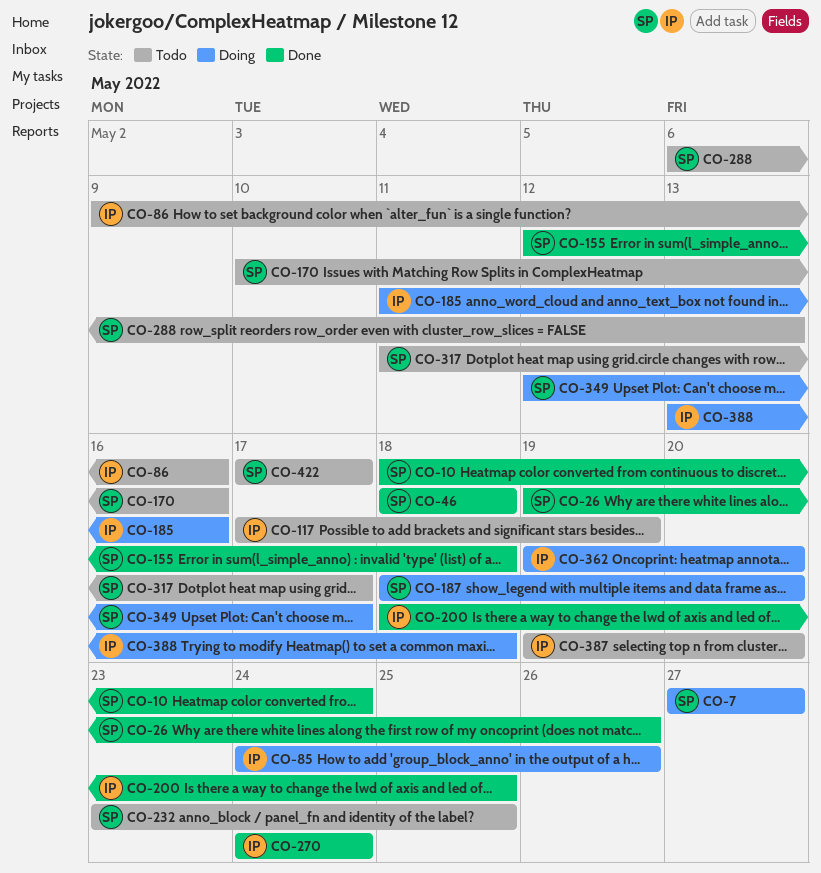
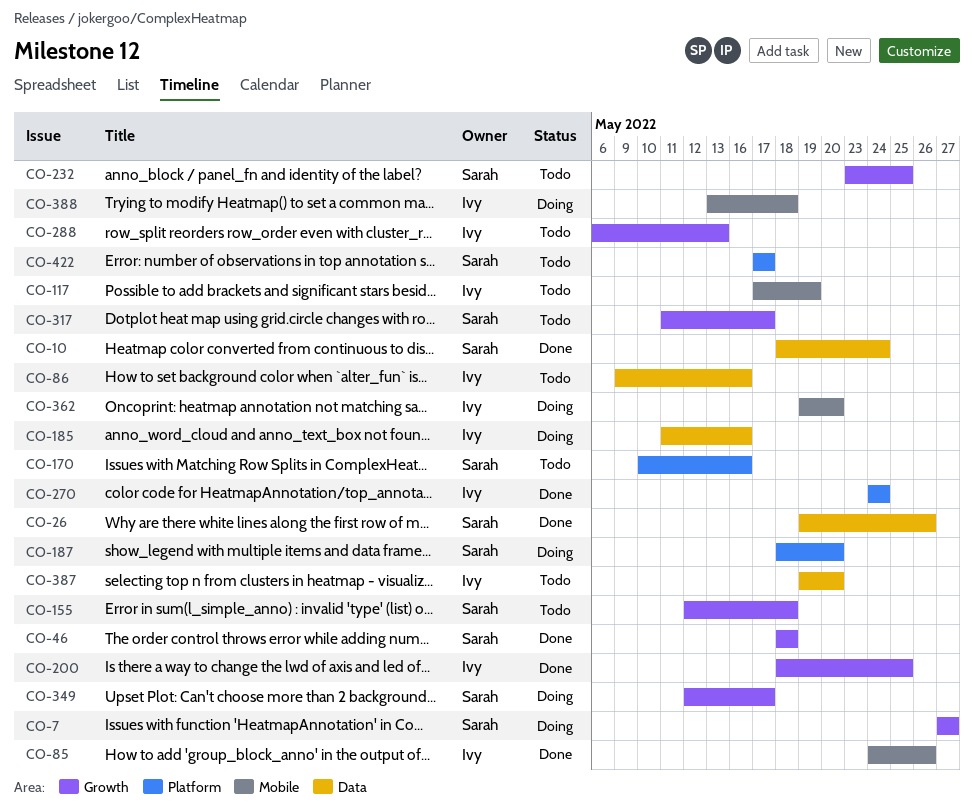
CO-85, status: Doing -> Done
CO-155, status: Done -> Todo
CO-288, owner: Sarah -> Ivy

